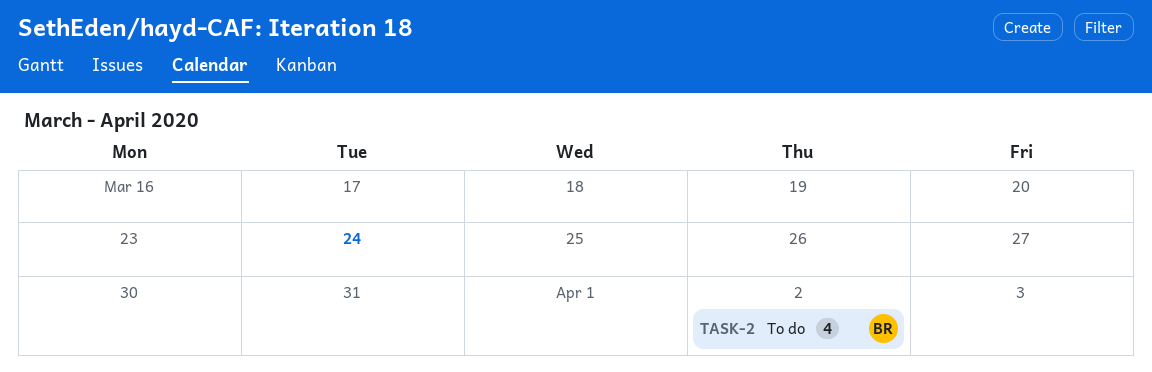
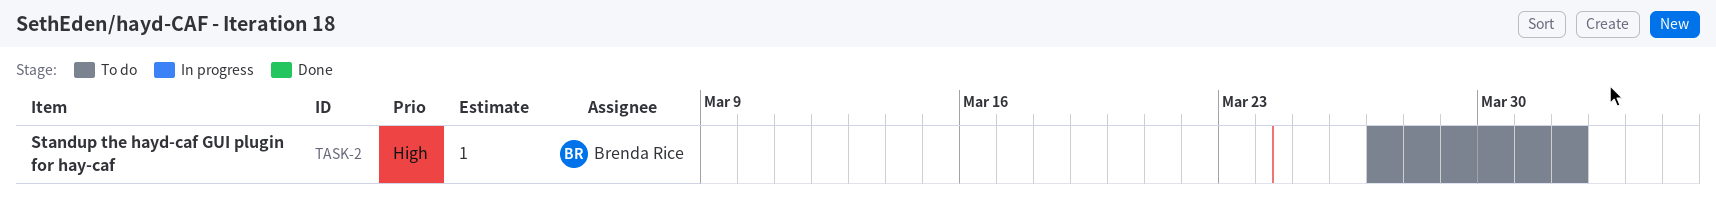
TASK-2, estimate: 4 -> 1
TASK-2, due: Apr 2 -> Apr 1

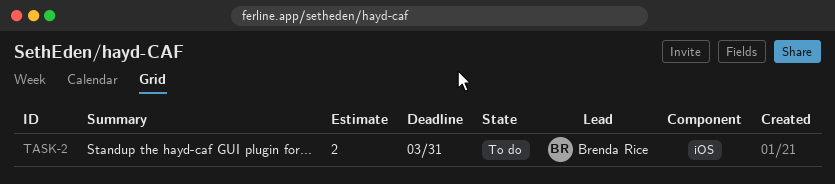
TASK-2, estimate: 1 -> 2
TASK-2, due: Apr 1 -> Mar 31

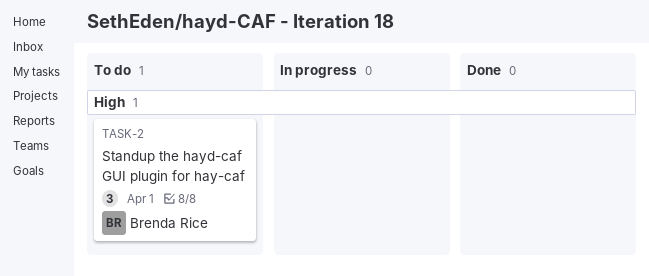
TASK-2, estimate: 2 -> 3
TASK-2, due: Mar 31 -> Apr 1

